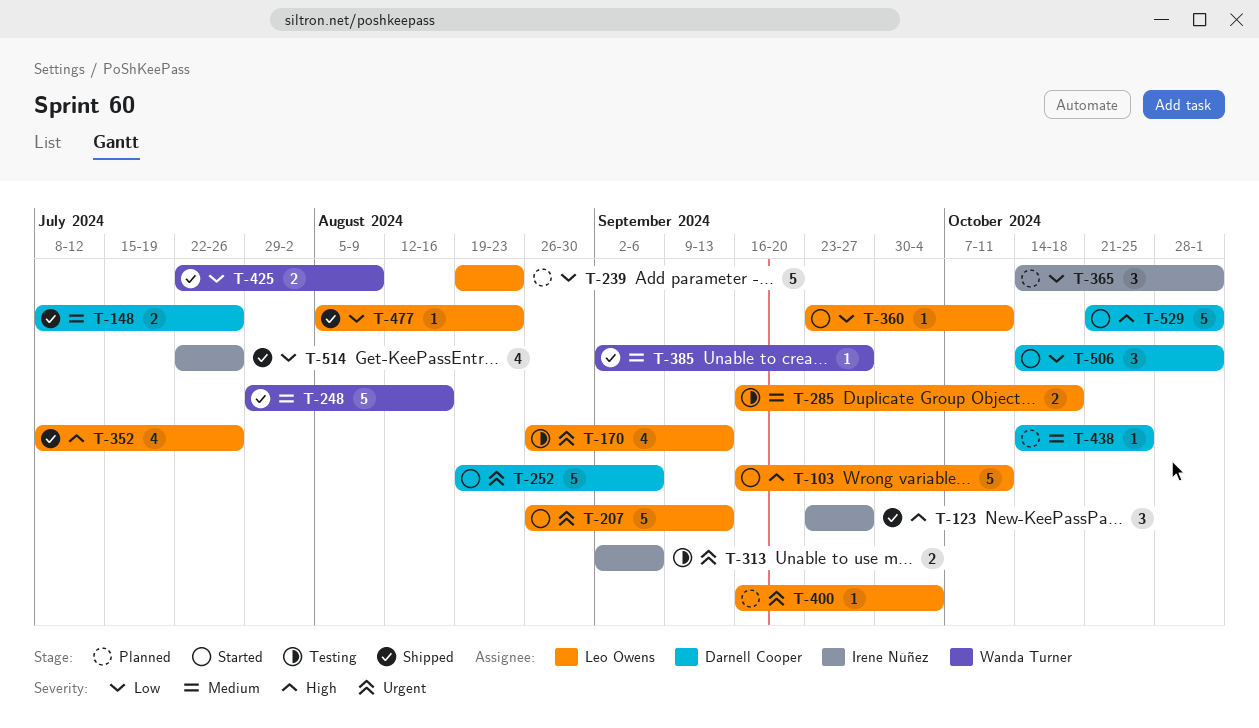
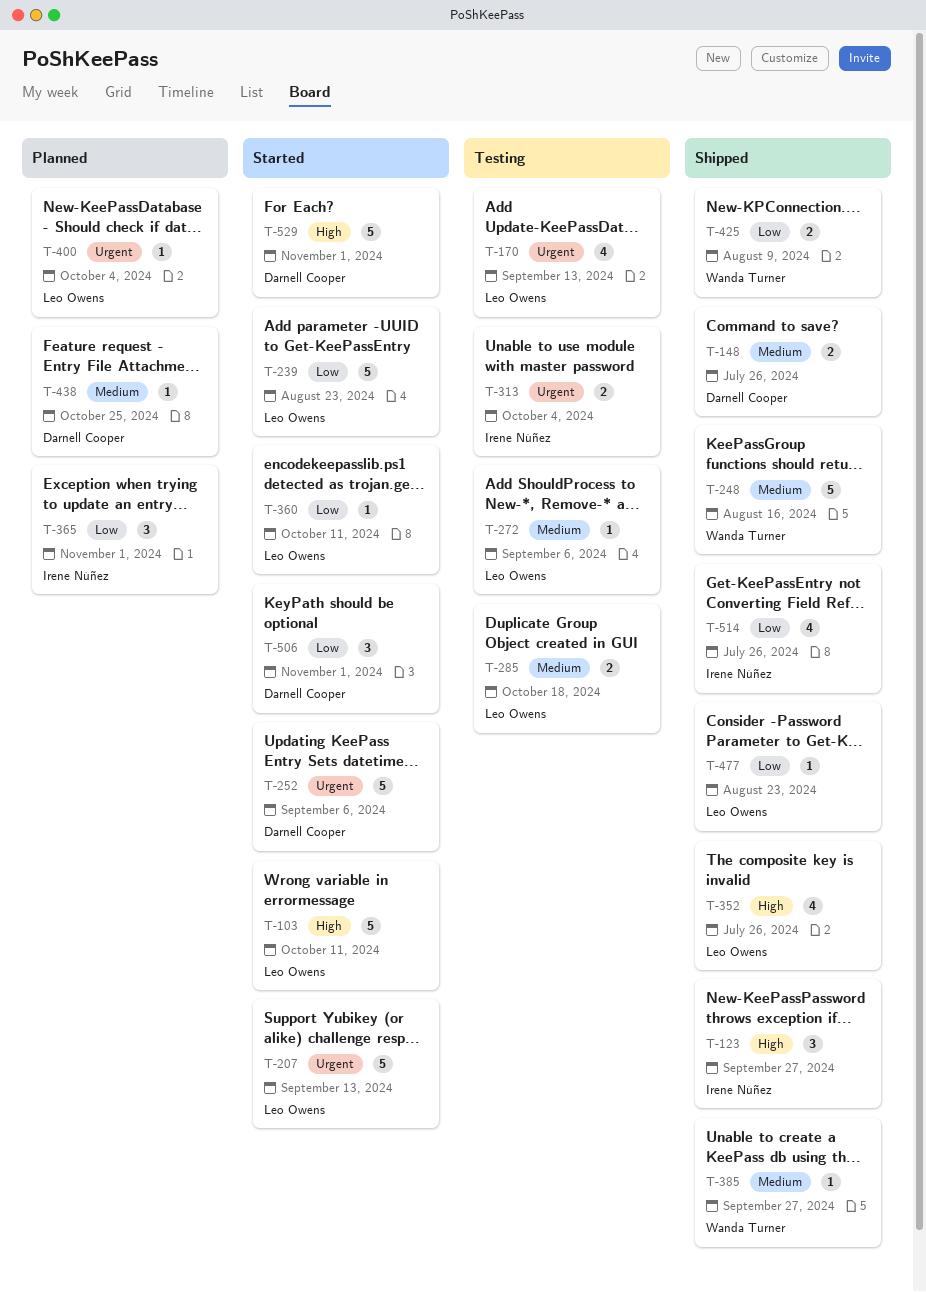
T-239, status: Planned -> Started
T-272: none -> present
T-313, due: Sep 6 -> Oct 4

